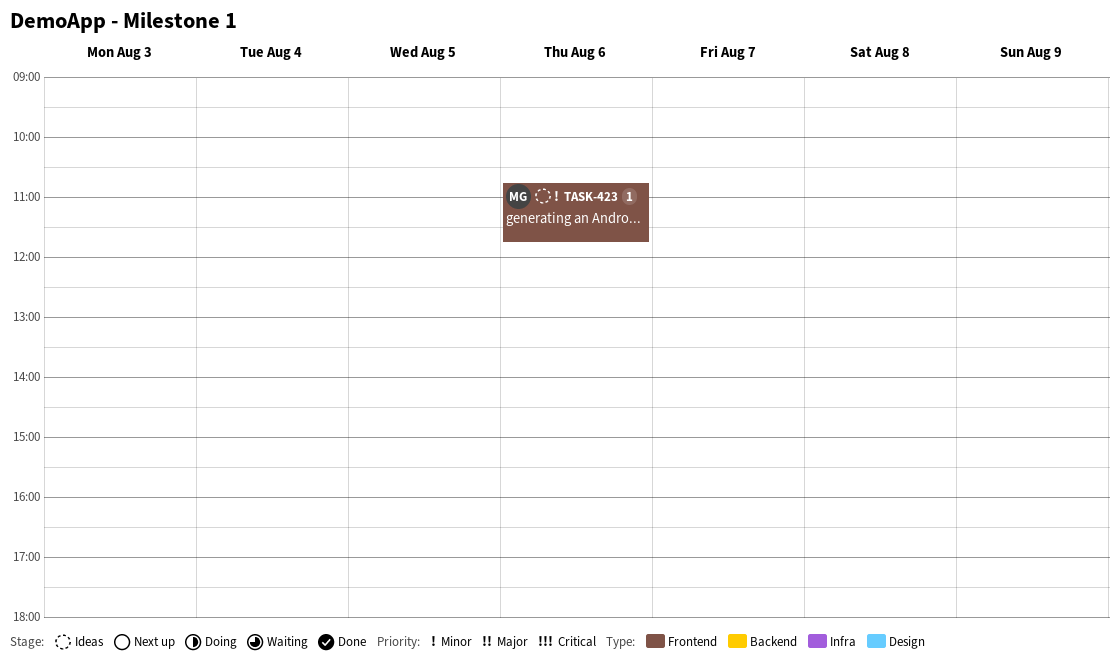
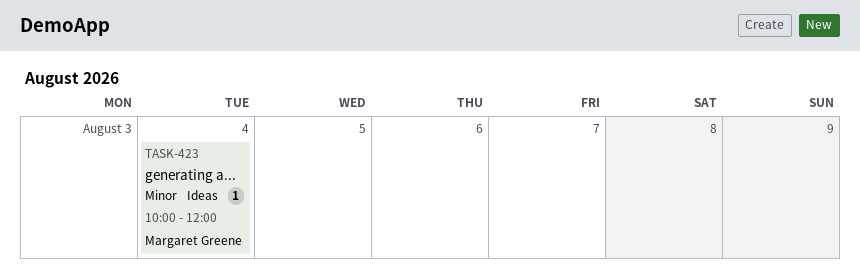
TASK-423, day: Aug 6 -> Aug 4
TASK-423, begins: 10:45 -> 10:00
TASK-423, ends: 11:45 -> 12:00

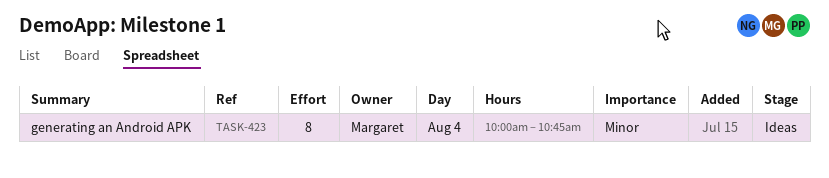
TASK-423, estimate: 1 -> 8
TASK-423, ends: 12:00 -> 10:45

